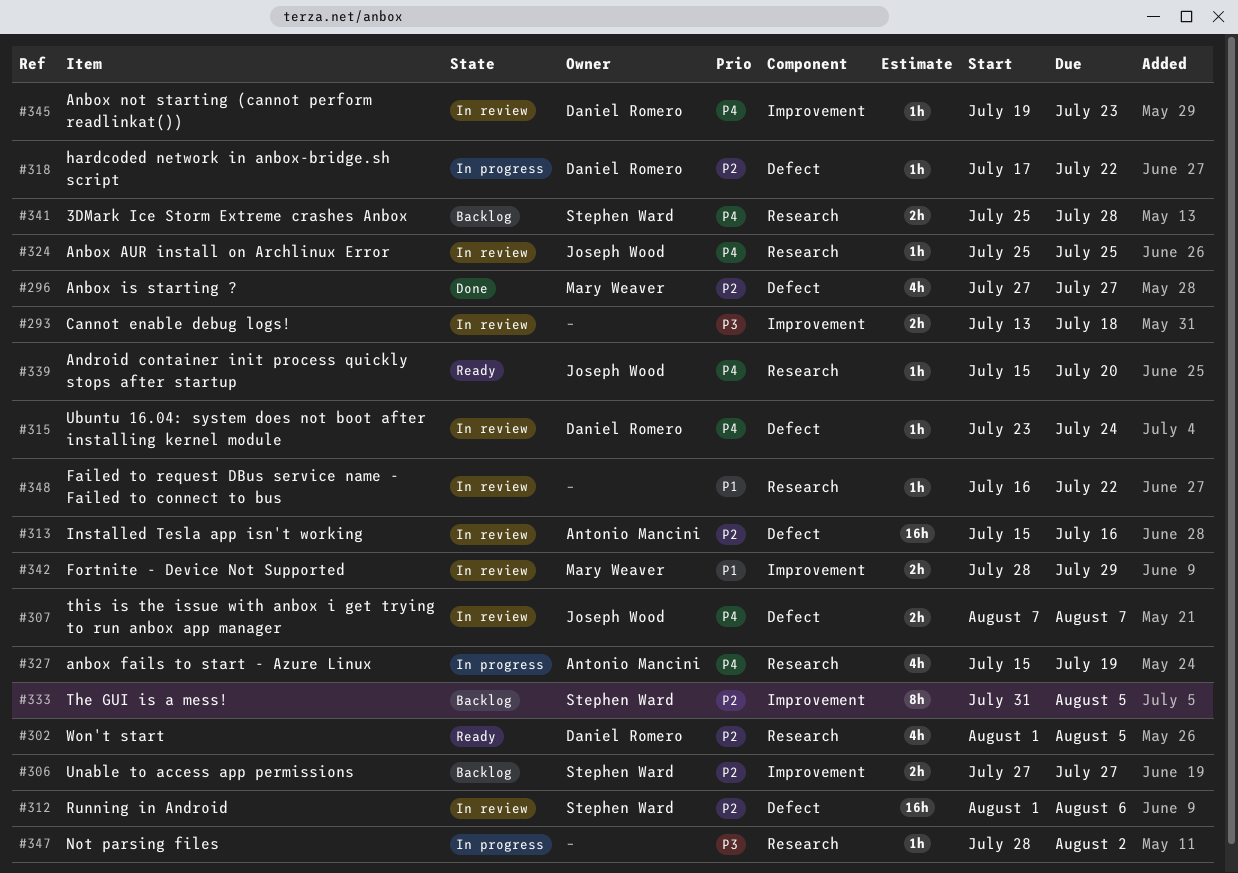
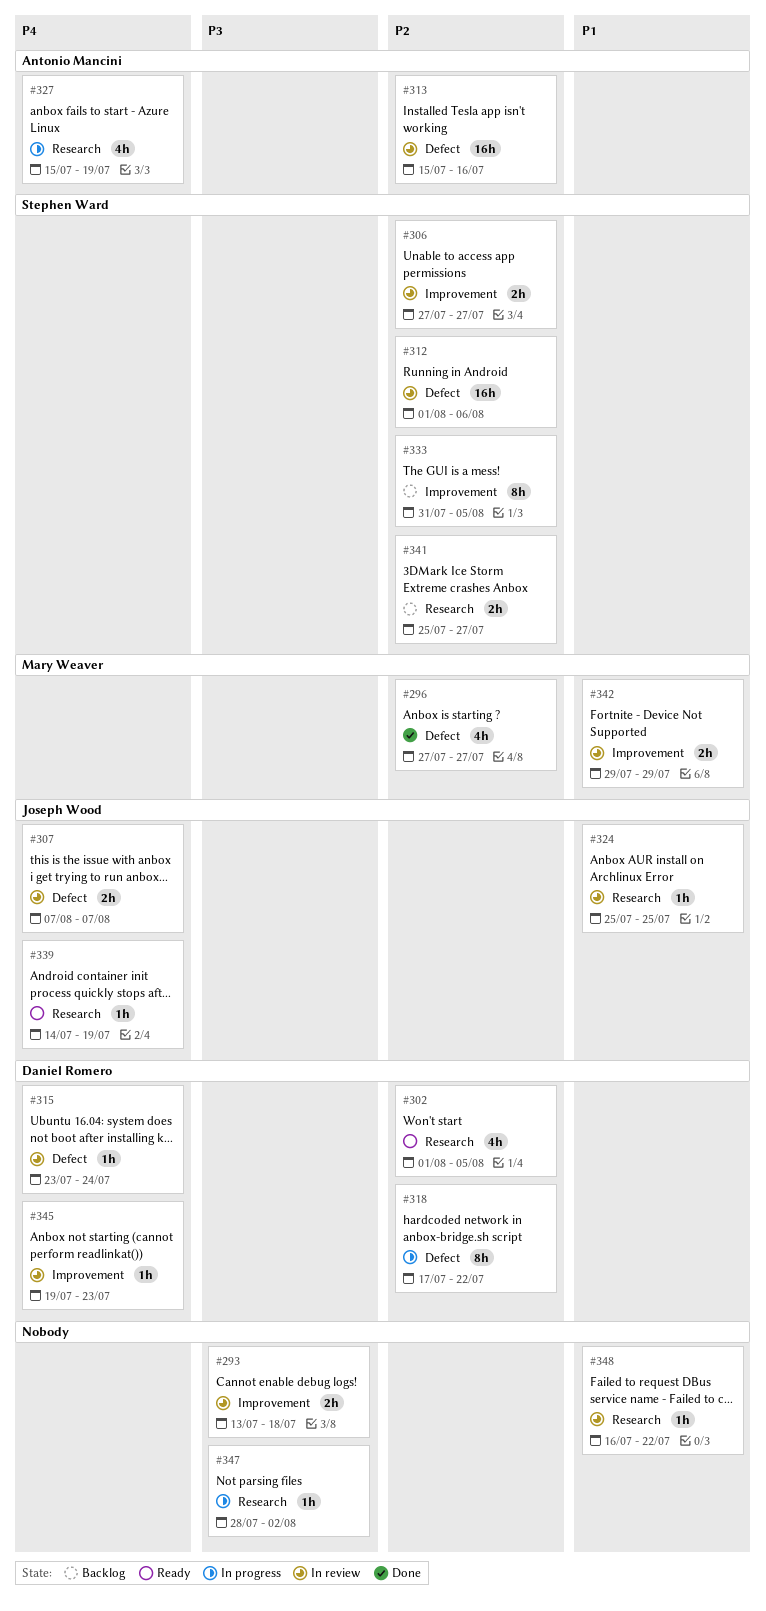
#306, status: Backlog -> In review
#318, estimate: 1h -> 8h
#324, priority: P4 -> P1
#339, start: Jul 15 -> Jul 14
#339, due: Jul 20 -> Jul 19
#341, priority: P4 -> P2
#341, due: Jul 28 -> Jul 27
#342, start: Jul 28 -> Jul 29

